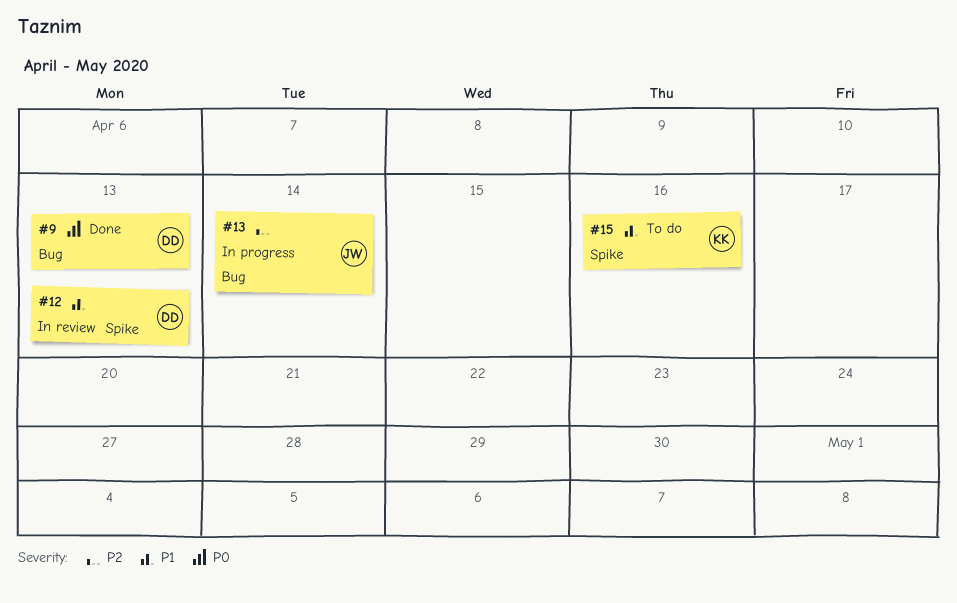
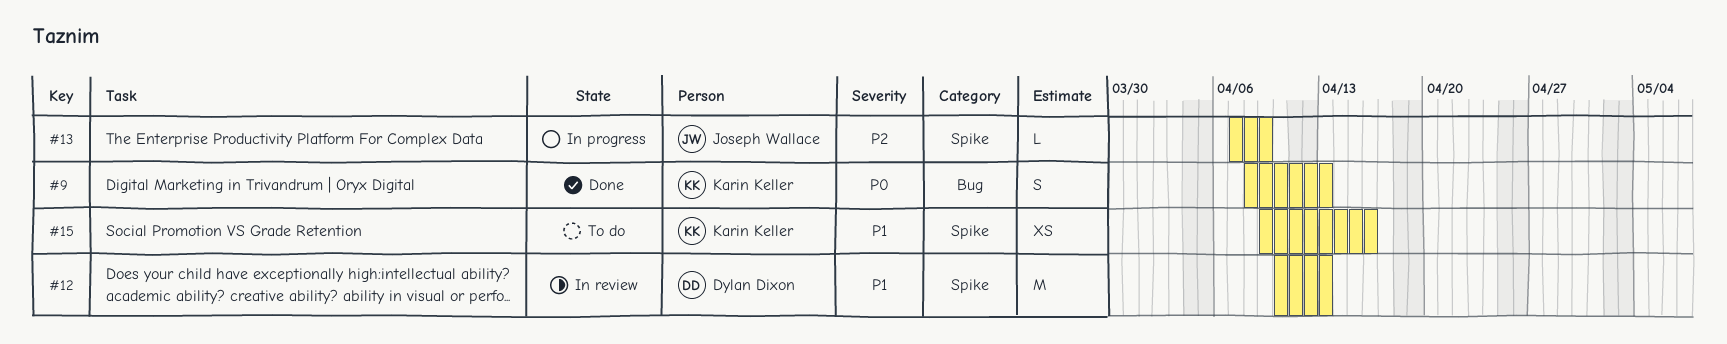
#9, owner: Dylan Dixon -> Karin Keller
#13, label: Bug -> Spike
#13, due: Apr 14 -> Apr 9

